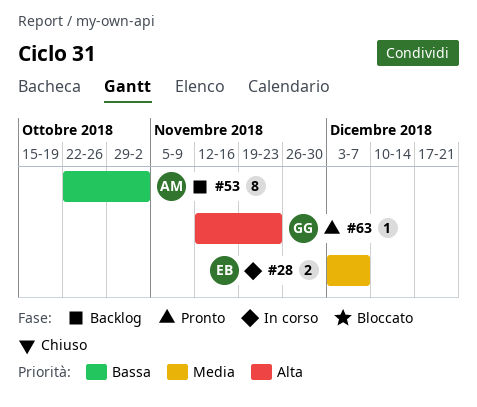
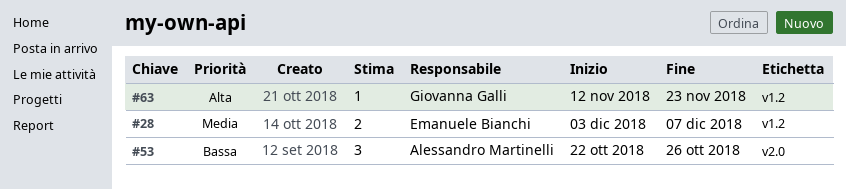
#53, estimate: 8 -> 3
#53, due: Nov 2 -> Oct 26

